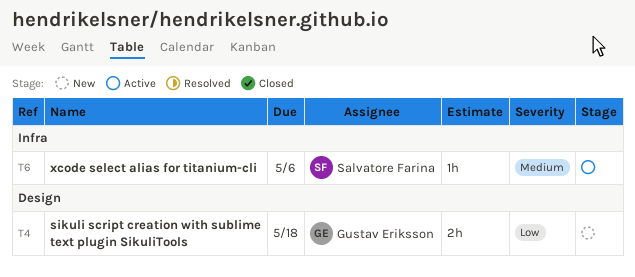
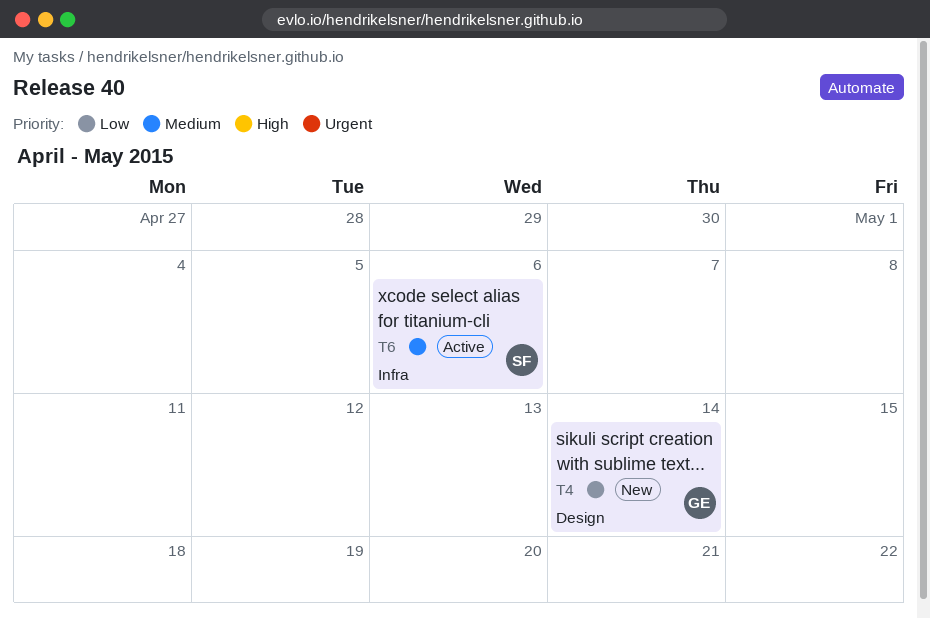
T4, due: May 18 -> May 14

